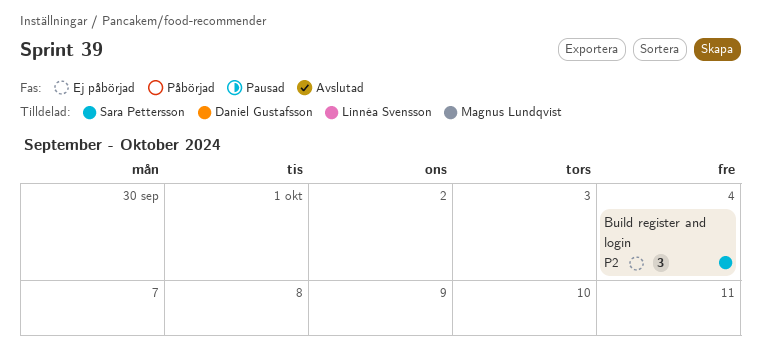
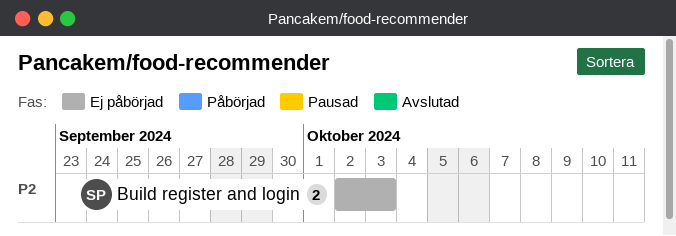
Build register and login, estimate: 3 -> 2
Build register and login, due: Oct 4 -> Oct 3

